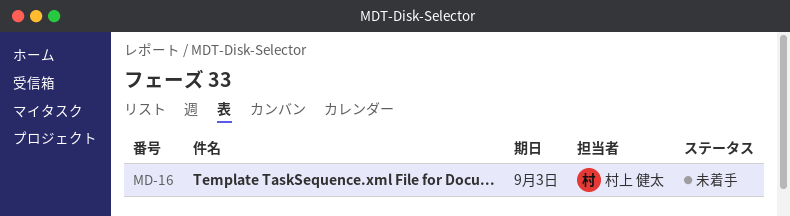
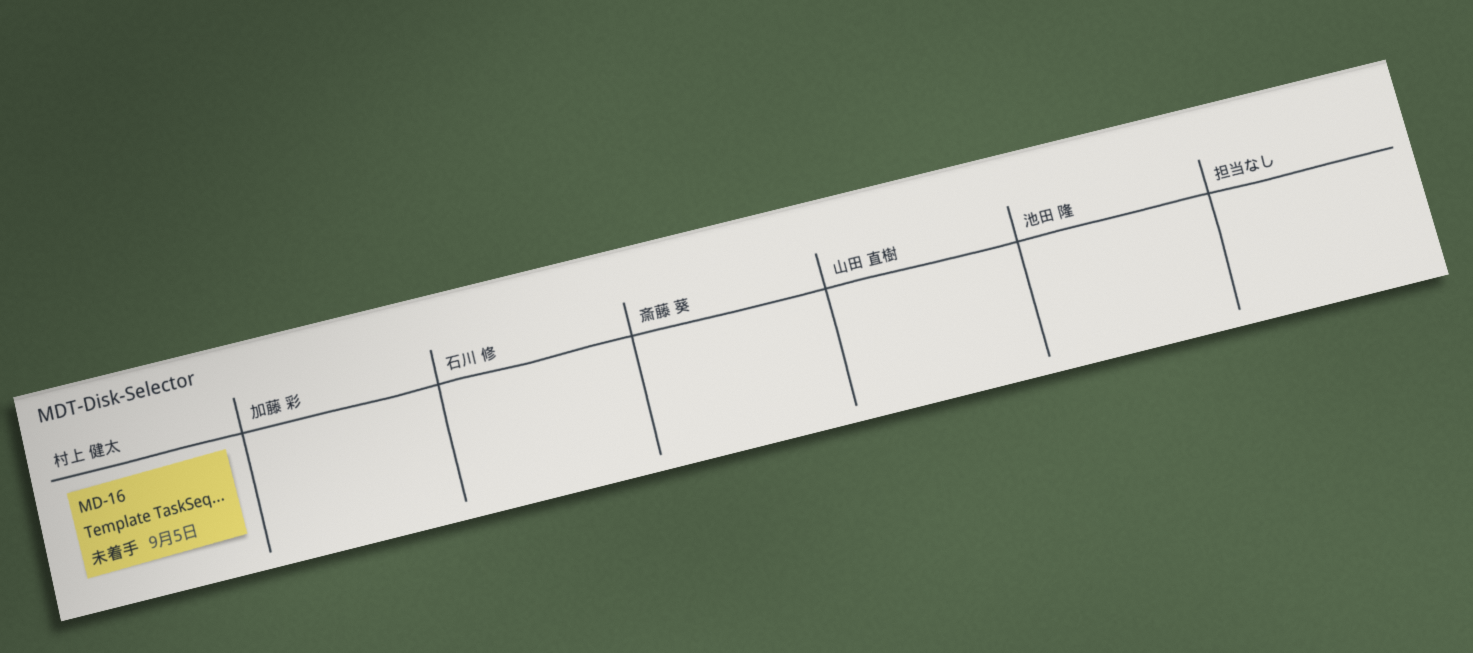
MD-16, due: Sep 3 -> Sep 5

